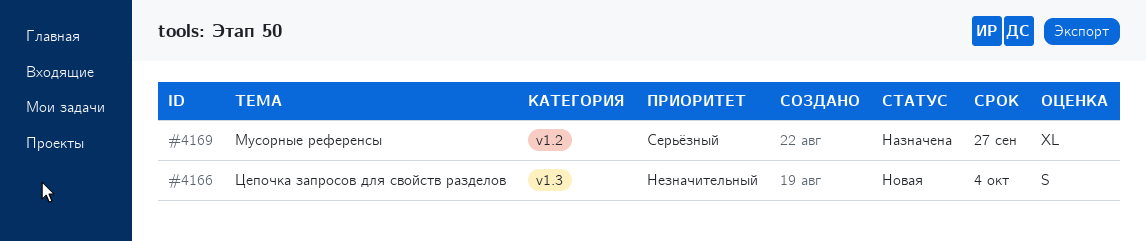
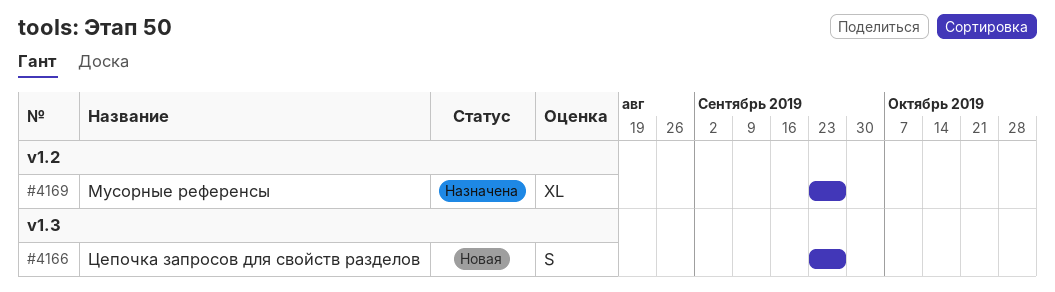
#4166, due: Oct 4 -> Sep 27

